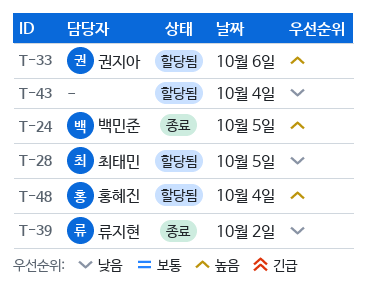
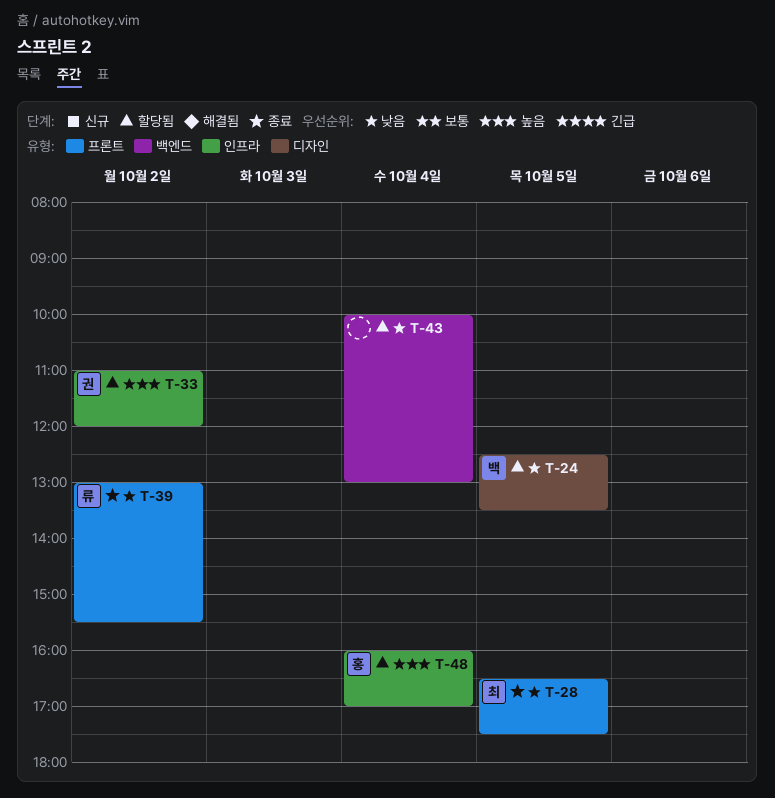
T-24, status: 종료 -> 할당됨
T-24, priority: 높음 -> 낮음
T-28, status: 할당됨 -> 종료
T-33, day: Oct 6 -> Oct 2

